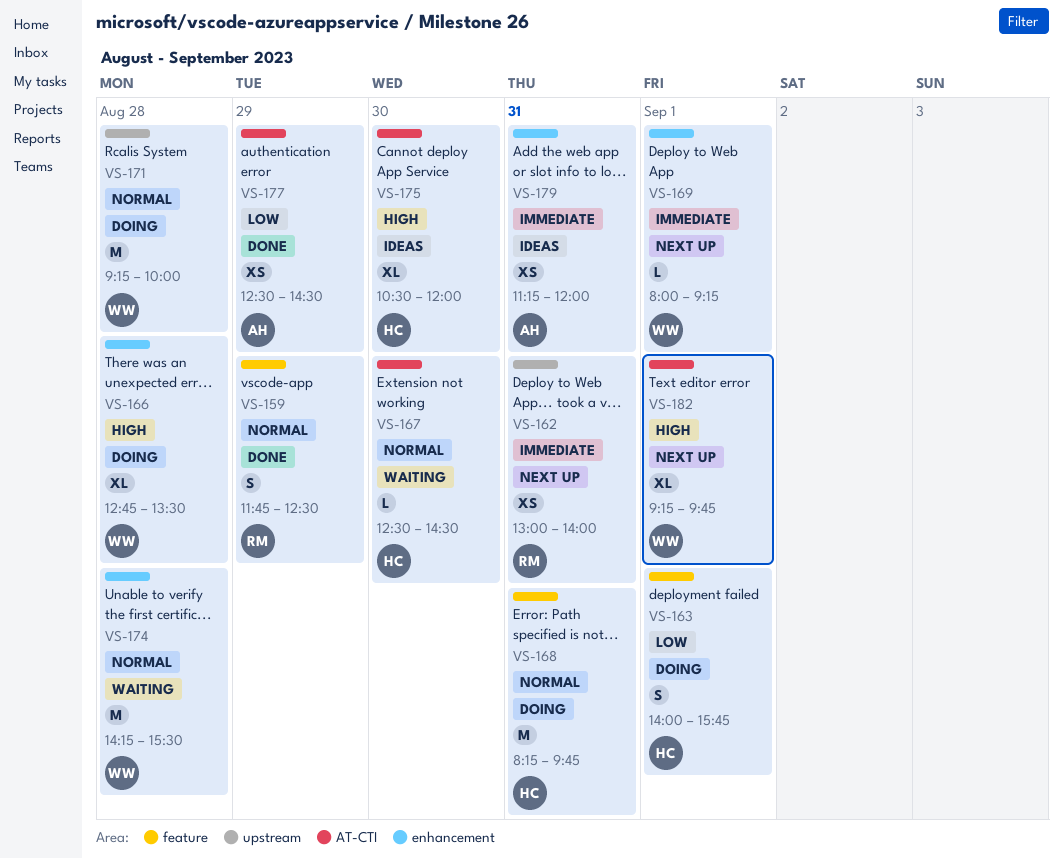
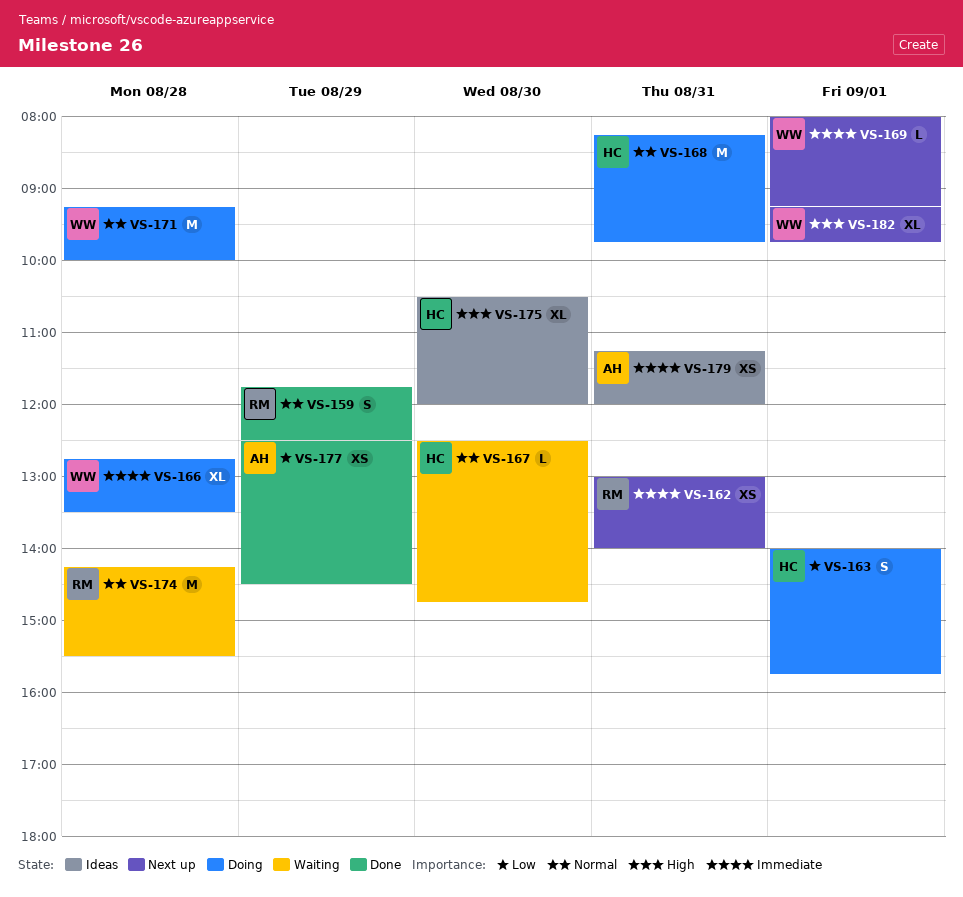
VS-166, priority: High -> Immediate
VS-167, ends: 14:30 -> 14:45
VS-174, owner: WW -> RM

